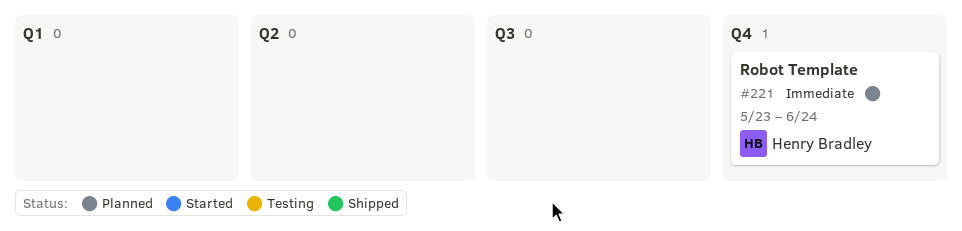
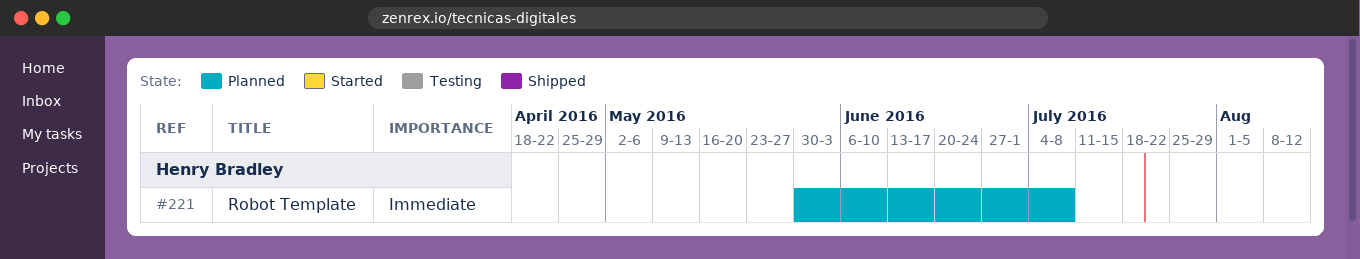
#221, start: May 23 -> May 30
#221, due: Jun 24 -> Jul 8

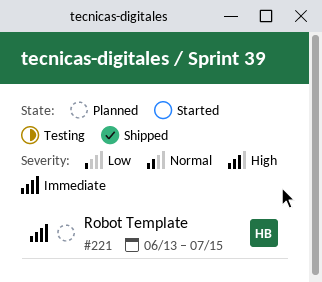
#221, start: May 30 -> Jun 13
#221, due: Jul 8 -> Jul 15

